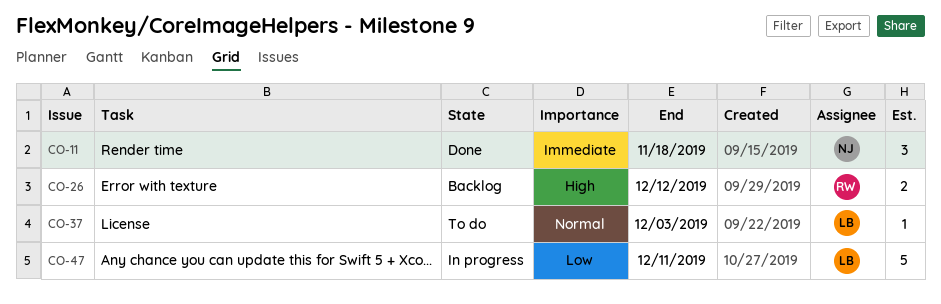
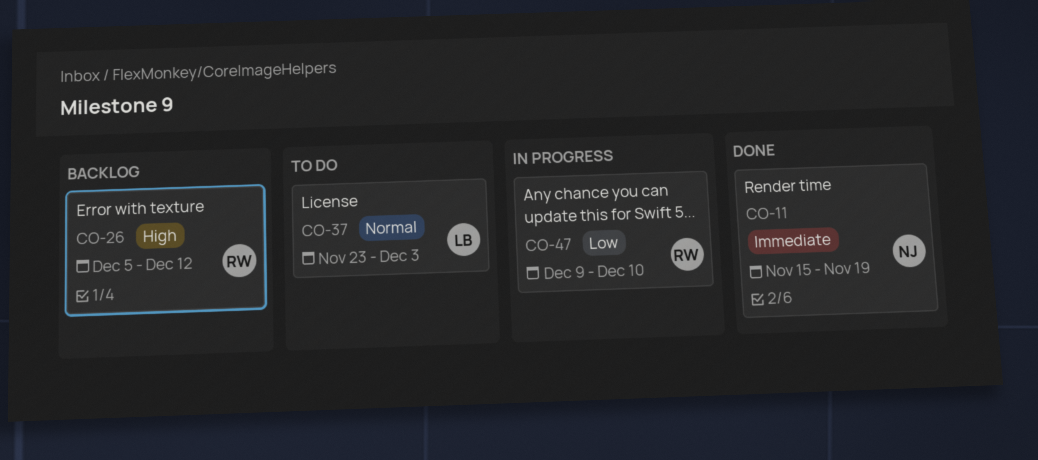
CO-11, due: Nov 18 -> Nov 19
CO-47, owner: LB -> RW
CO-47, due: Dec 11 -> Dec 10

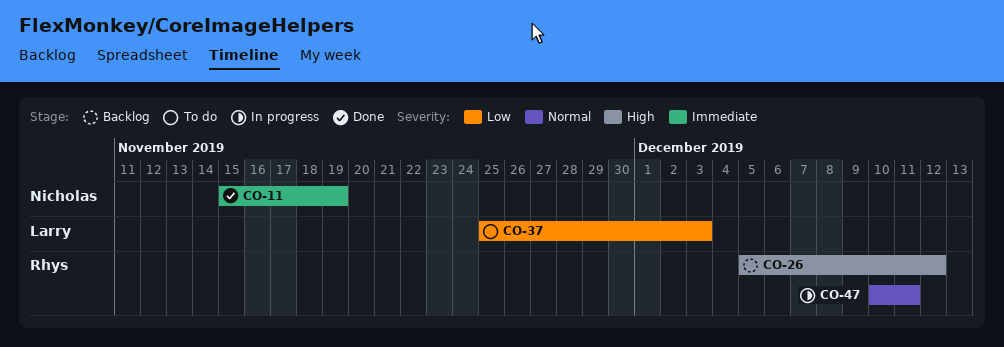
CO-37, priority: Normal -> Low
CO-37, start: Nov 23 -> Nov 25
CO-47, priority: Low -> Normal
CO-47, start: Dec 9 -> Dec 10
CO-47, due: Dec 10 -> Dec 11

